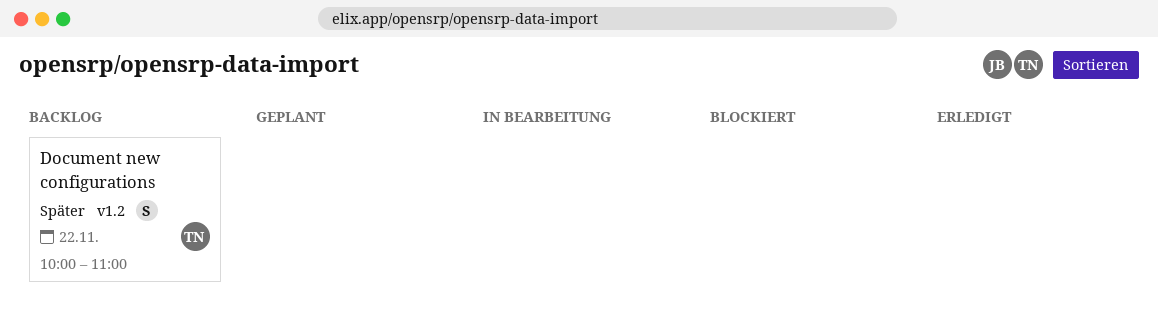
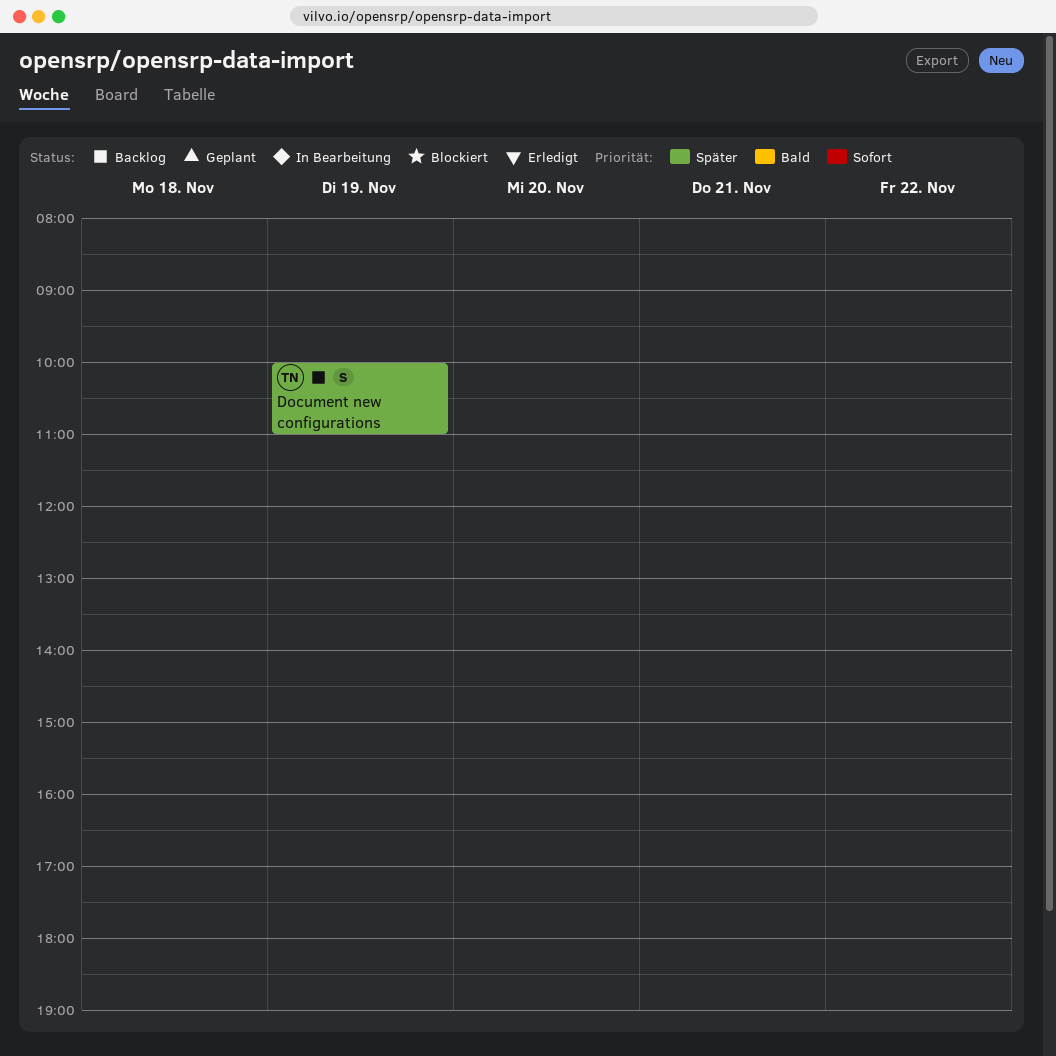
Document new configurations, day: Nov 22 -> Nov 19

